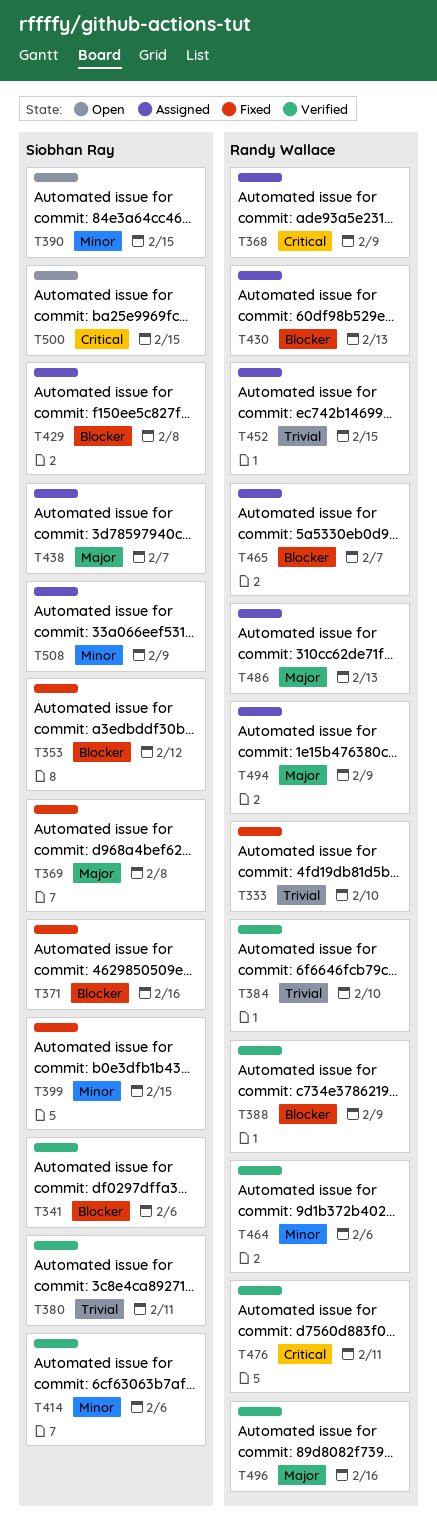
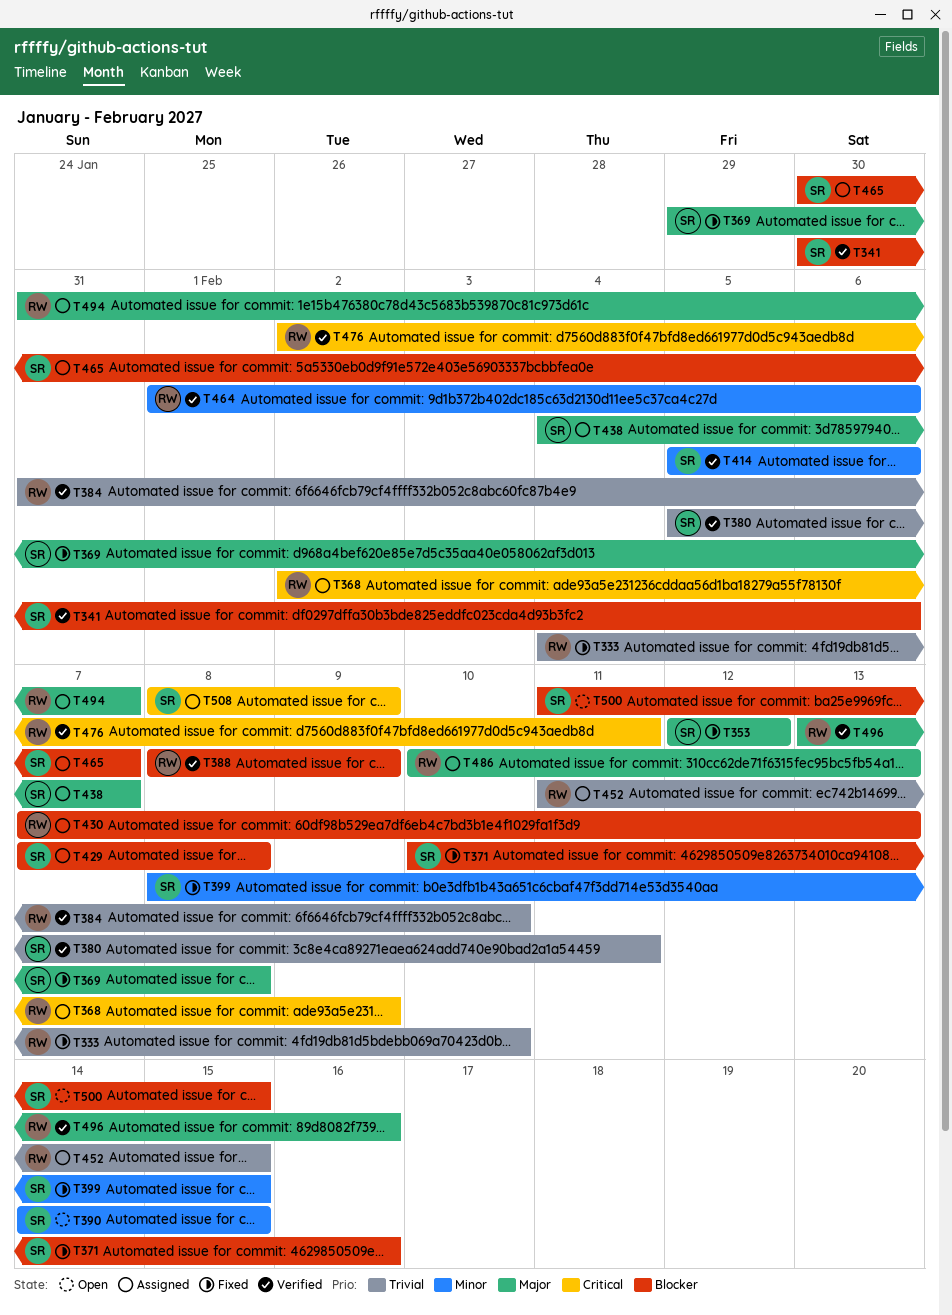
T353, priority: Blocker -> Major
T465, owner: Randy Wallace -> Siobhan Ray
T494, due: Feb 9 -> Feb 7
T500, priority: Critical -> Blocker
T508, priority: Minor -> Critical

